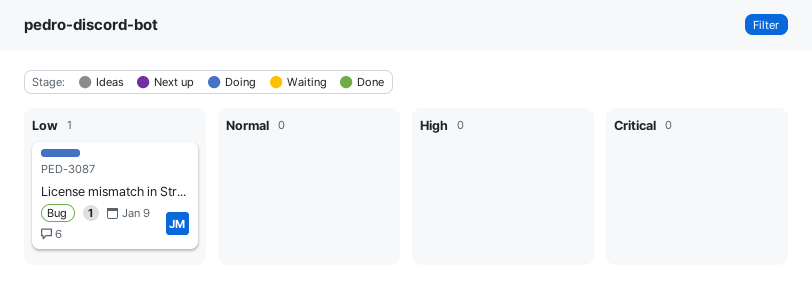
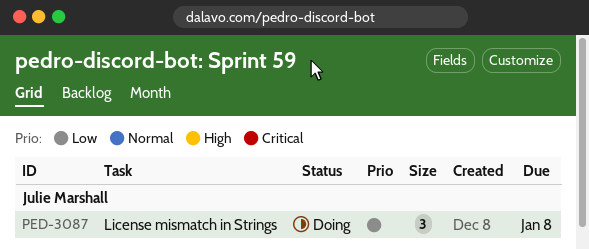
PED-3087, estimate: 1 -> 3
PED-3087, due: Jan 9 -> Jan 8

